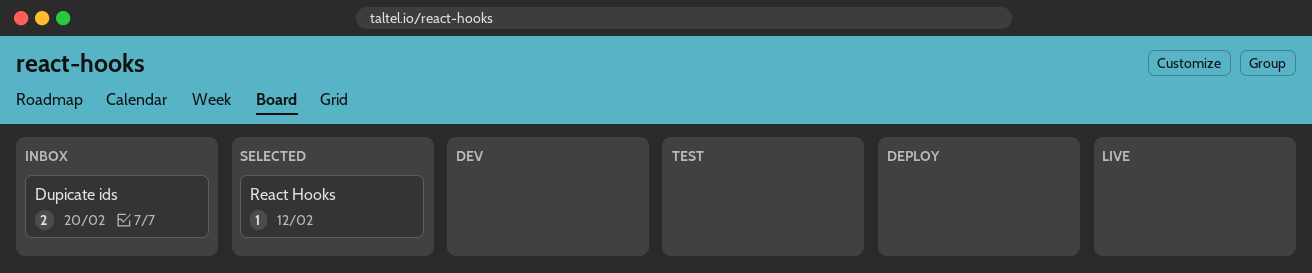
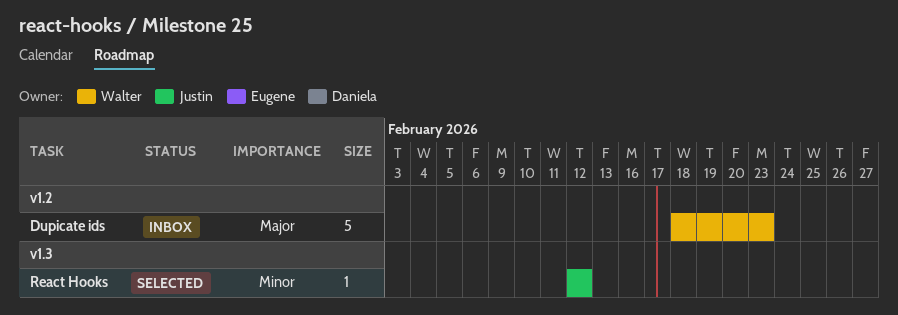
Dupicate ids, estimate: 2 -> 5
Dupicate ids, due: Feb 20 -> Feb 23

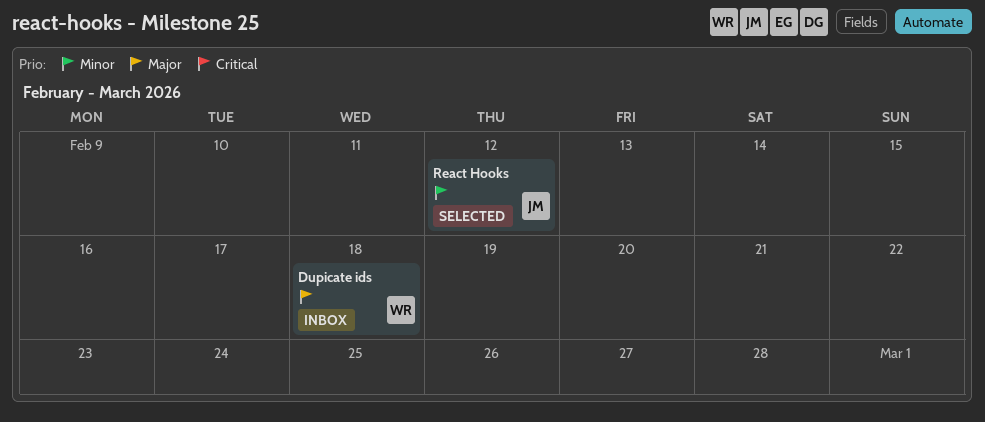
Dupicate ids, due: Feb 23 -> Feb 18

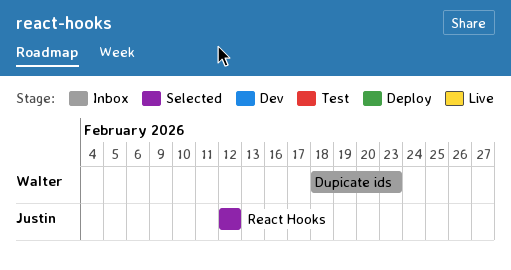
Dupicate ids, due: Feb 18 -> Feb 23

